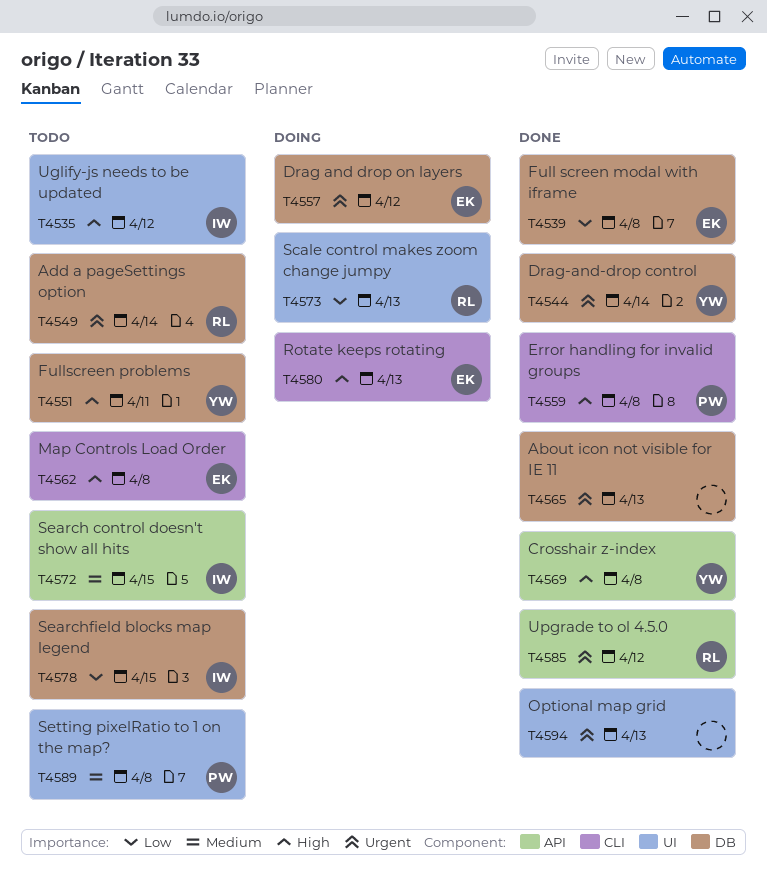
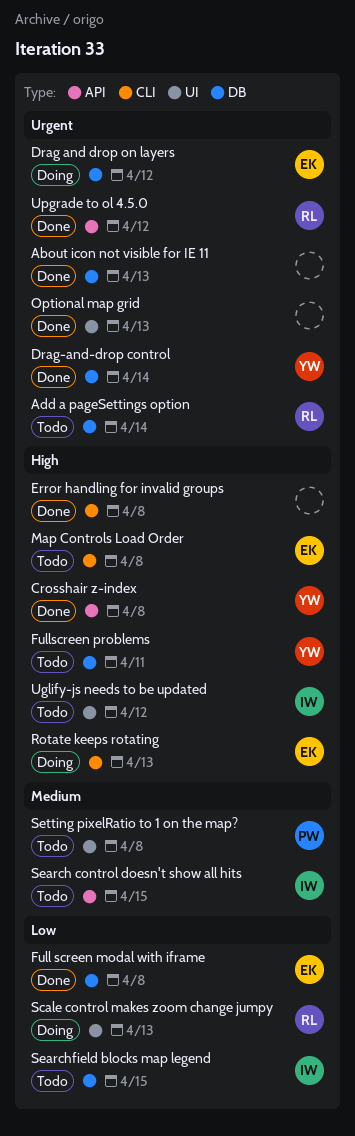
Error handling for invalid groups, owner: PW -> none

